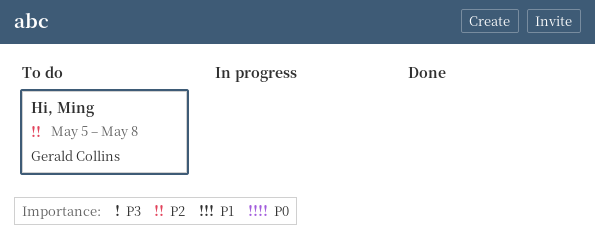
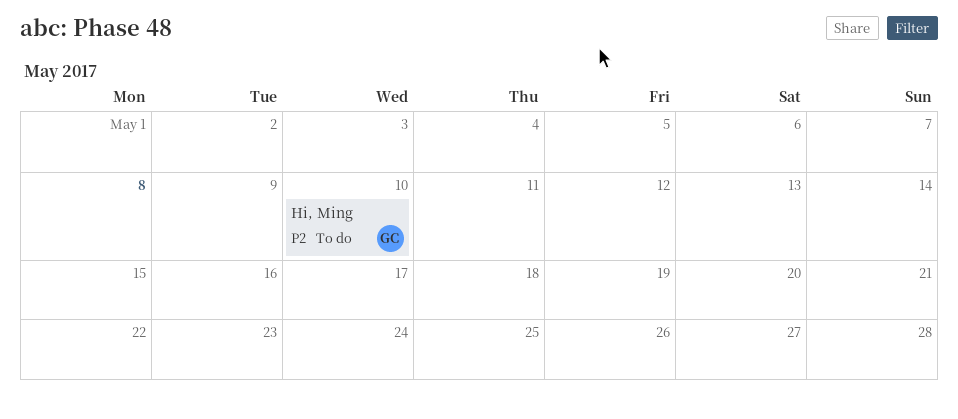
Hi, Ming, due: May 8 -> May 10

